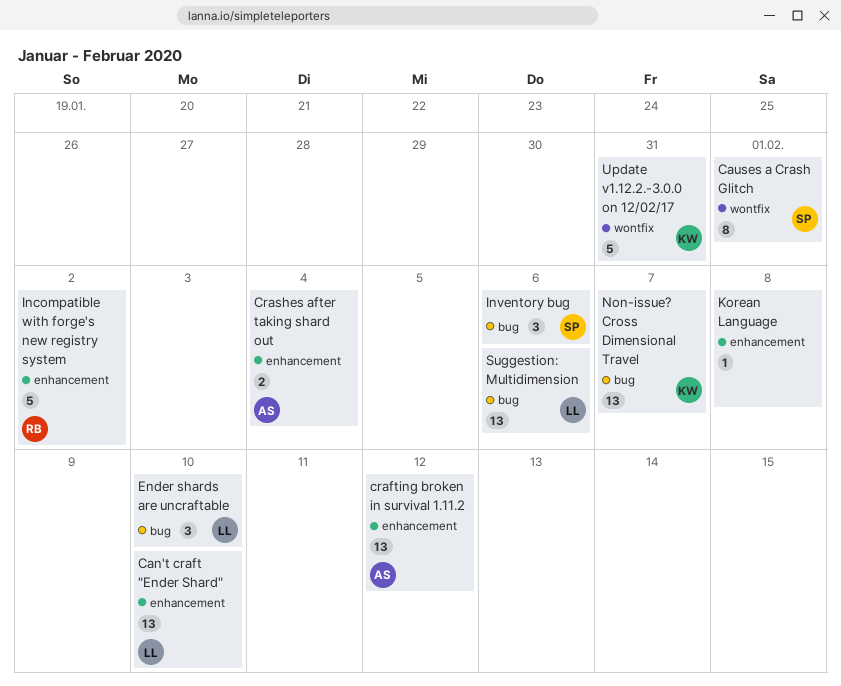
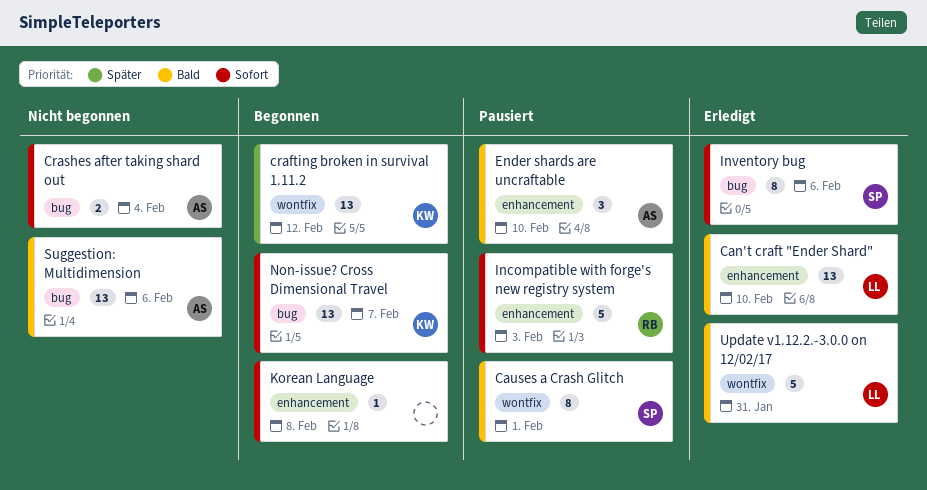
crafting broken in survival 1.11.2, owner: AS -> KW
crafting broken in survival 1.11.2, label: enhancement -> wontfix
Crashes after taking shard out, label: enhancement -> bug
Ender shards are uncraftable, owner: LL -> AS
Ender shards are uncraftable, label: bug -> enhancement
Incompatible with forge's new registry system, due: Feb 2 -> Feb 3
Inventory bug, estimate: 3 -> 8
Suggestion: Multidimension, owner: LL -> AS
Update v1.12.2.-3.0.0 on 12/02/17, owner: KW -> LL

